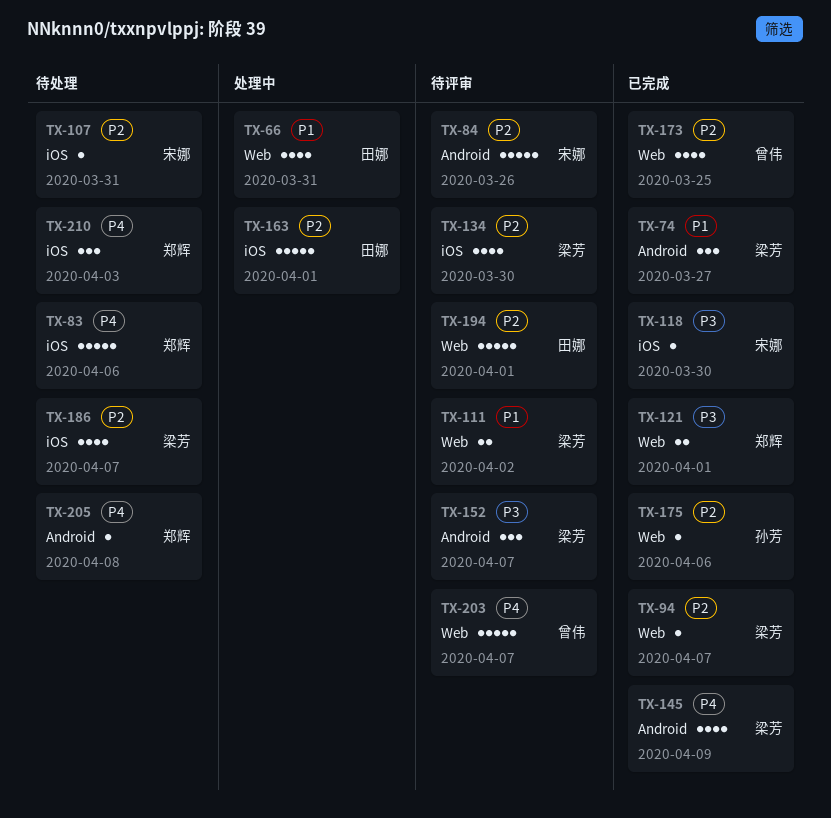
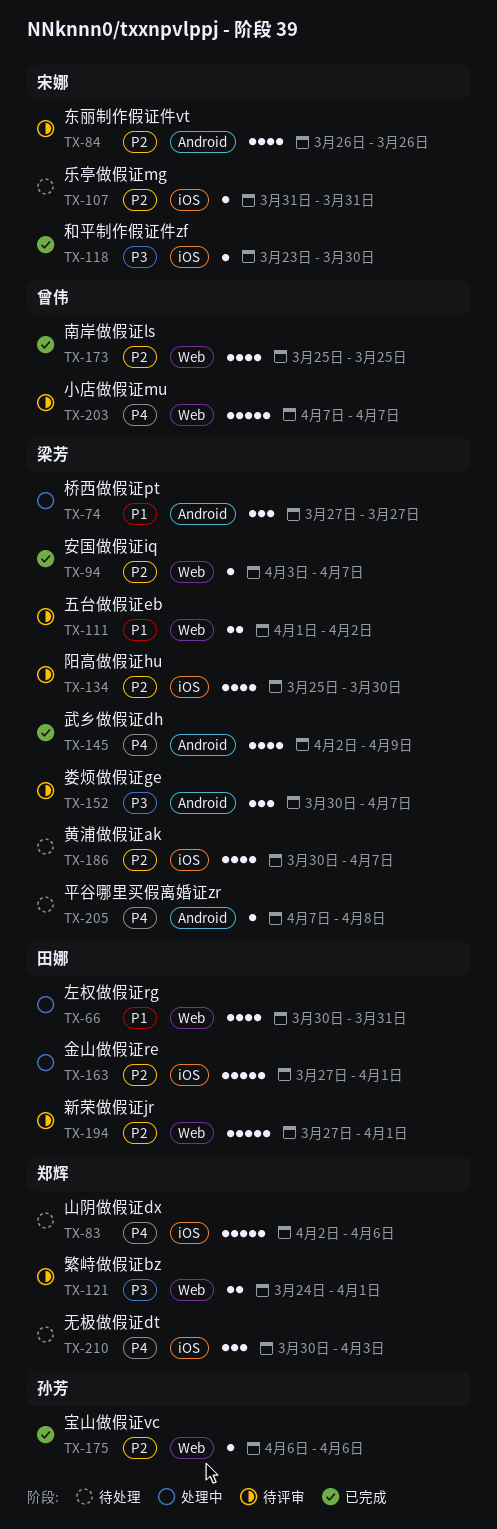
TX-74, status: 已完成 -> 处理中
TX-84, estimate: 5 -> 4
TX-121, status: 已完成 -> 待评审
TX-205, owner: 郑辉 -> 梁芳

